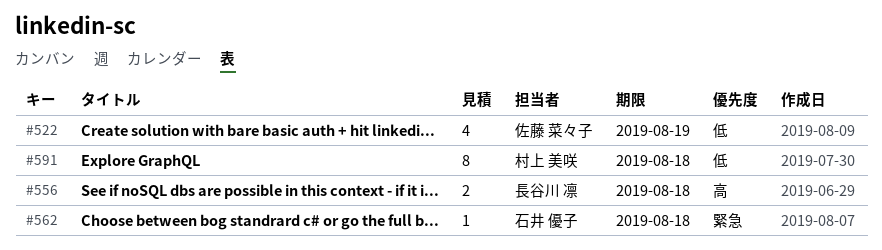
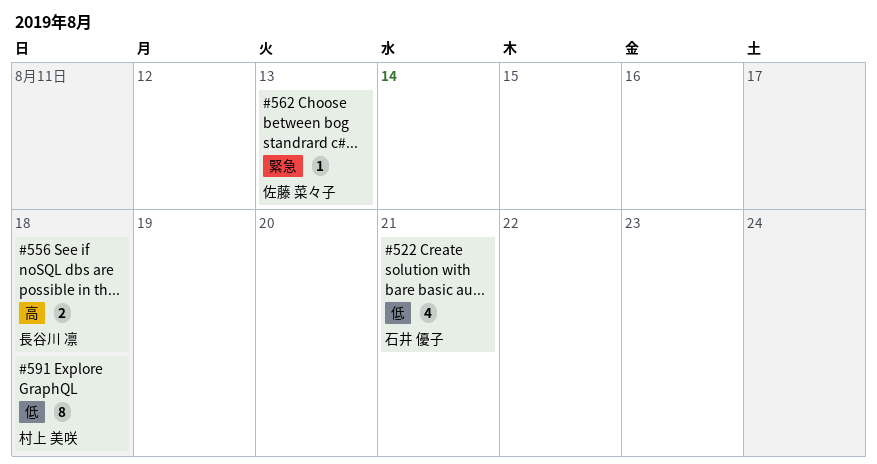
#522, owner: 佐藤 菜々子 -> 石井 優子
#522, due: Aug 19 -> Aug 21
#562, owner: 石井 優子 -> 佐藤 菜々子
#562, due: Aug 18 -> Aug 13

